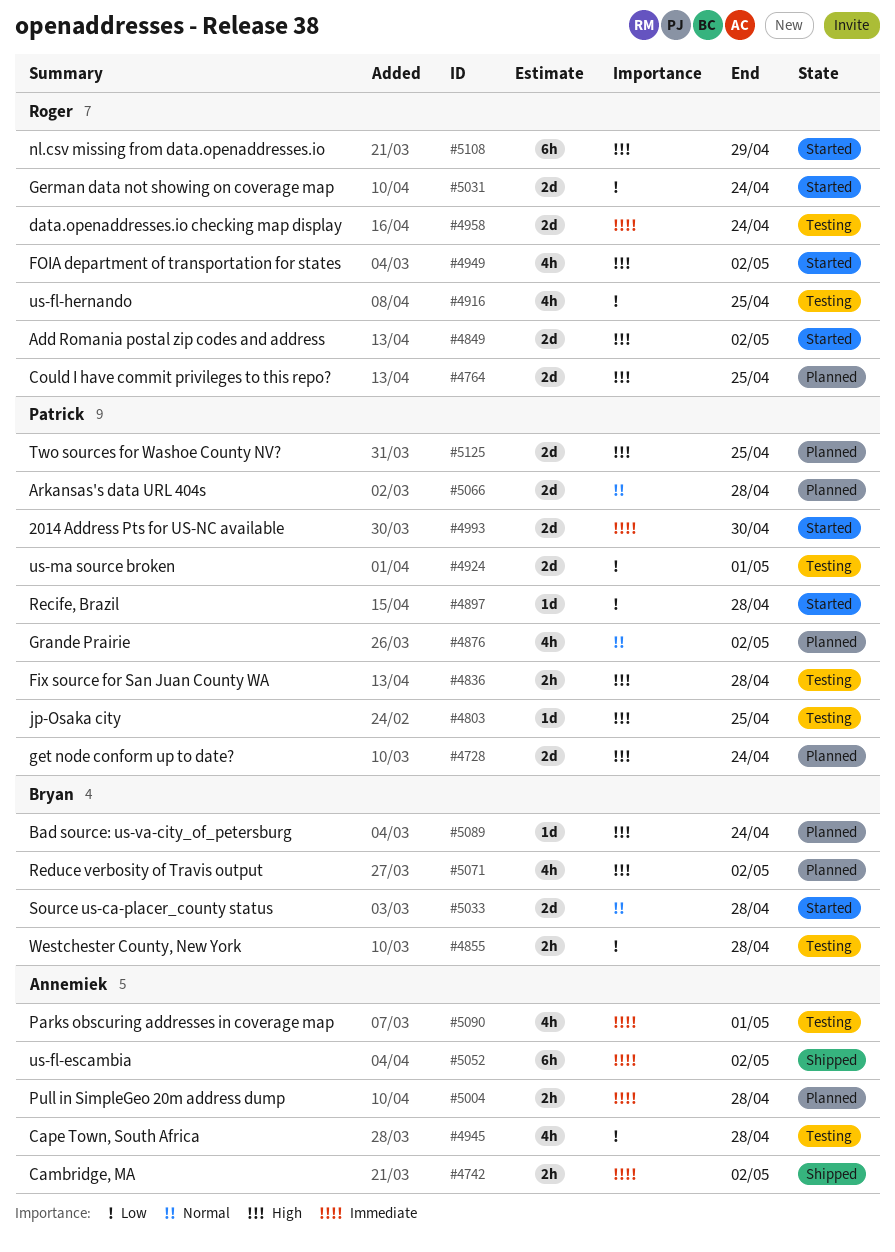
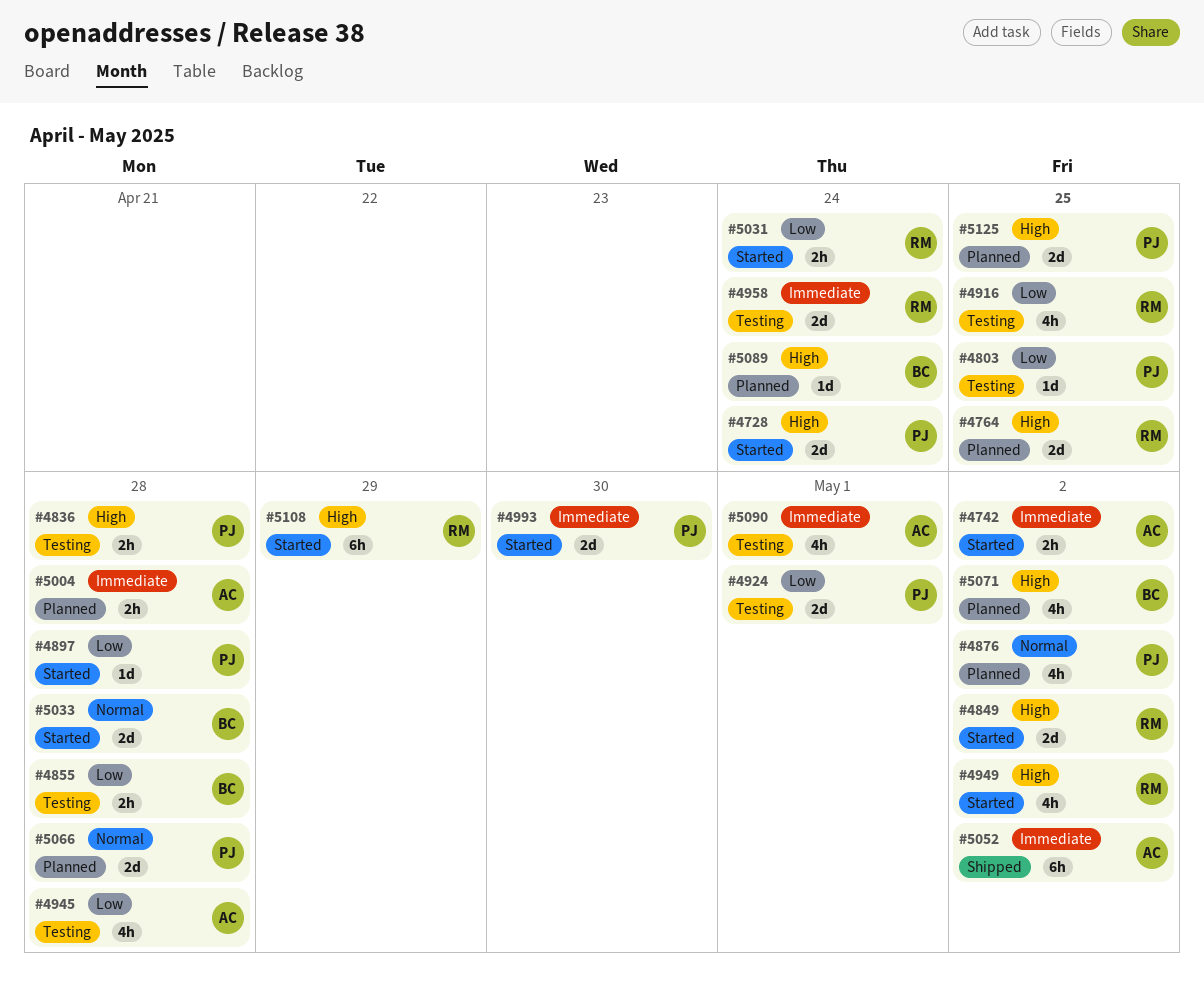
#4728, status: Planned -> Started
#4742, status: Shipped -> Started
#4803, priority: High -> Low
#5031, estimate: 2d -> 2h

